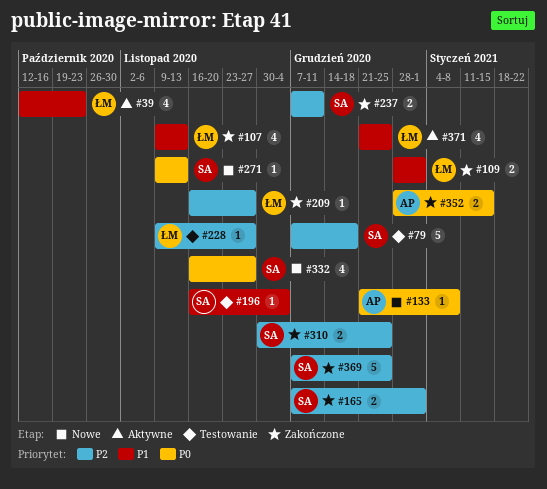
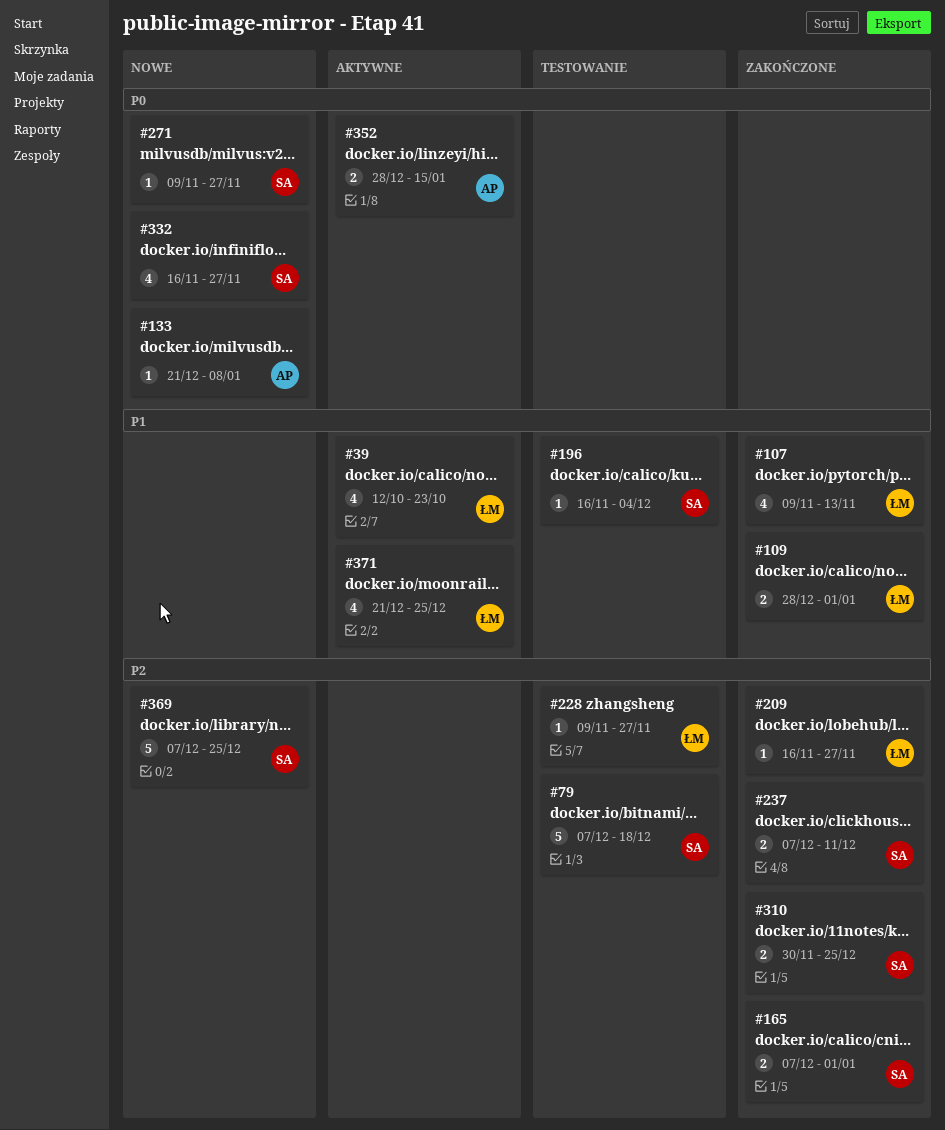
#271, due: Nov 13 -> Nov 27
#352, status: Zakończone -> Aktywne
#369, status: Zakończone -> Nowe

